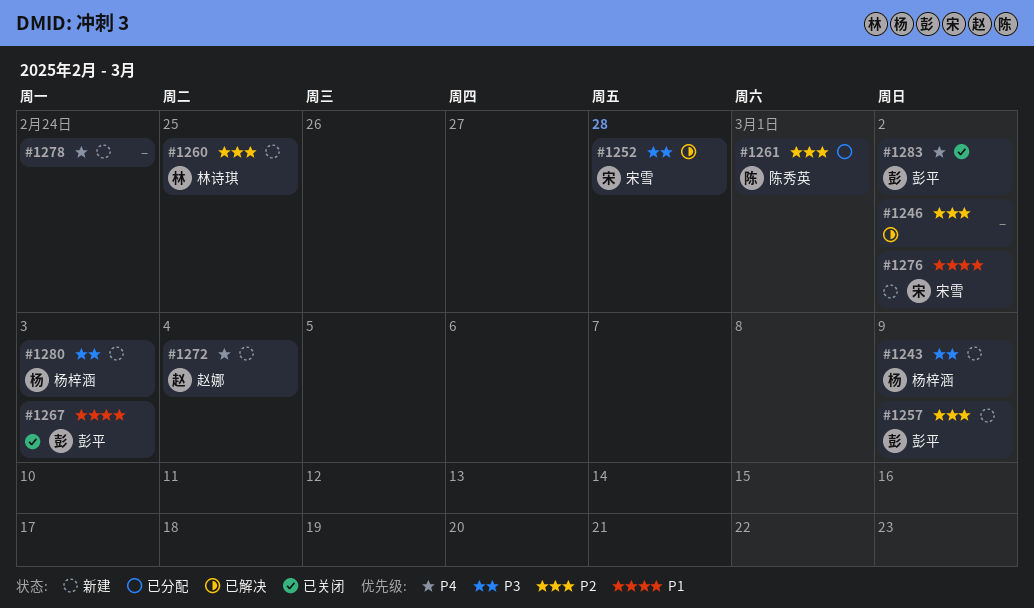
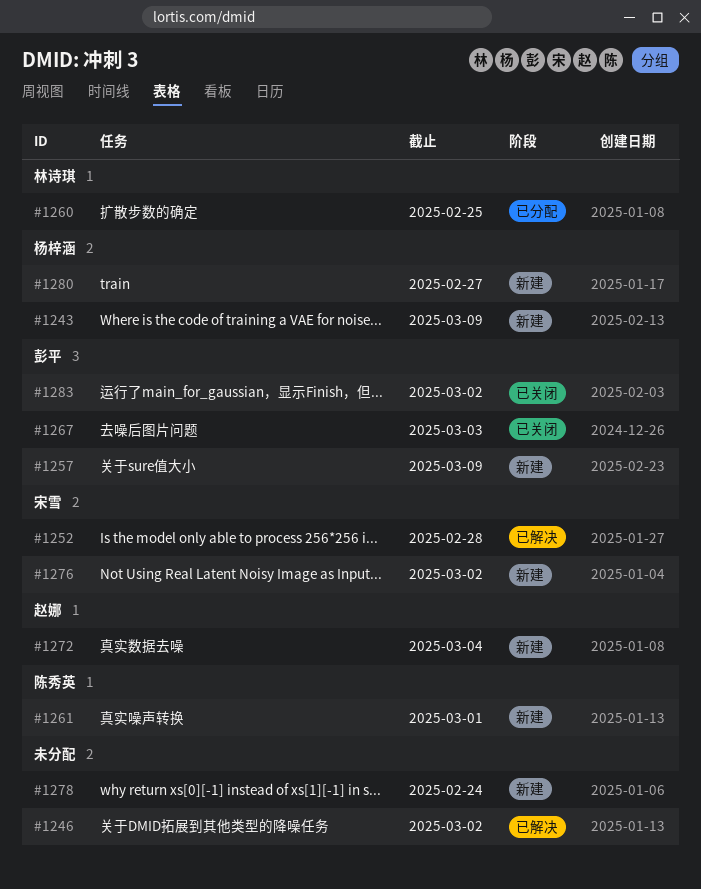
#1260, status: 新建 -> 已分配
#1261, status: 已分配 -> 新建
#1280, due: Mar 3 -> Feb 27

